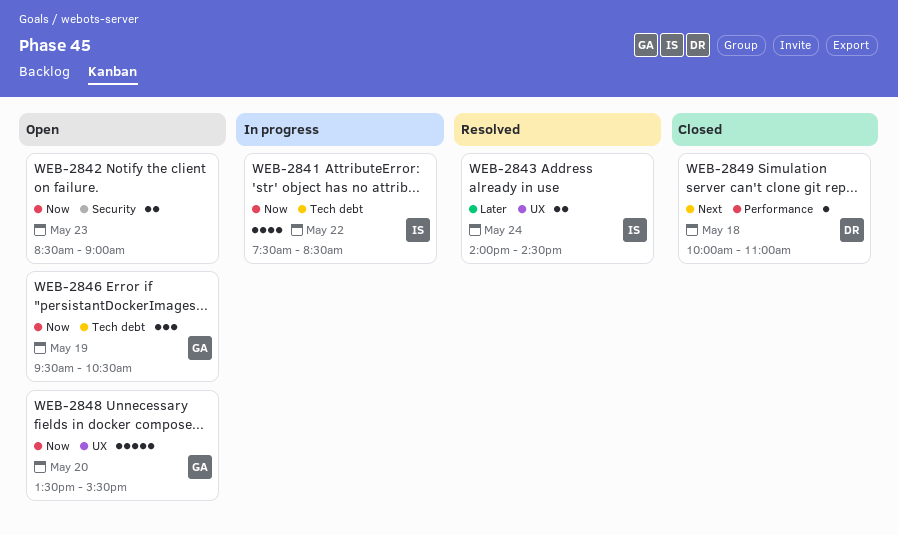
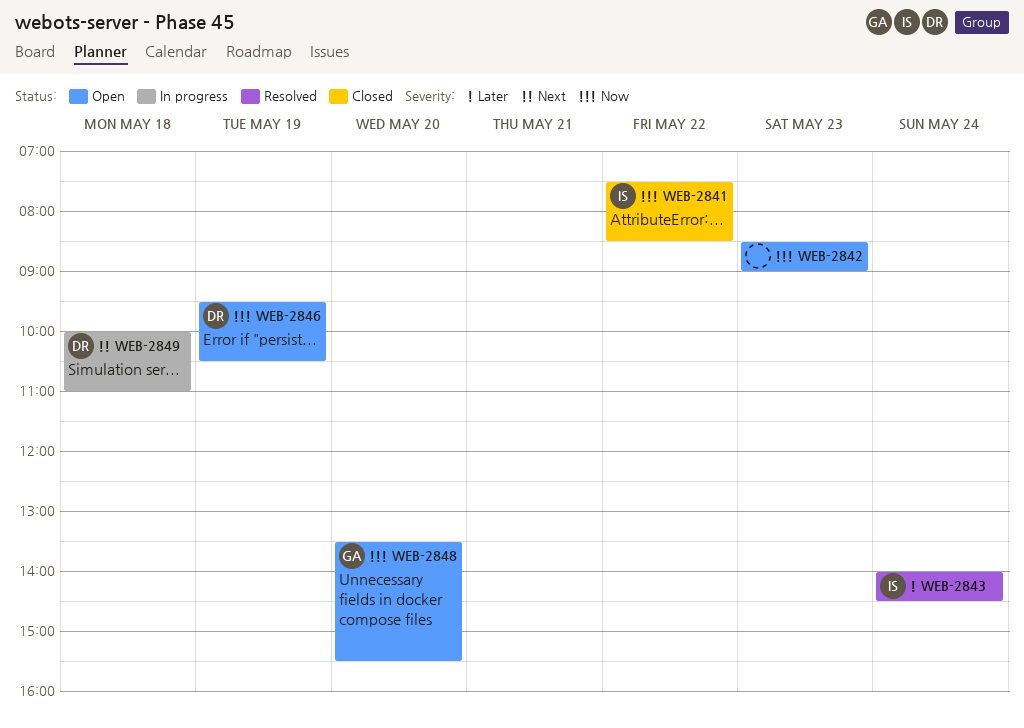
WEB-2841, status: In progress -> Closed
WEB-2846, owner: GA -> DR
WEB-2849, status: Closed -> In progress

